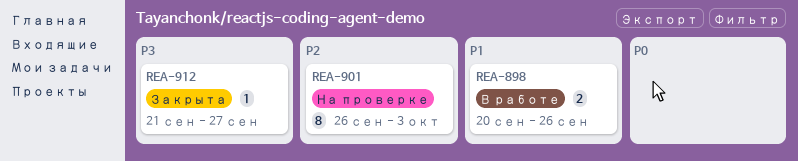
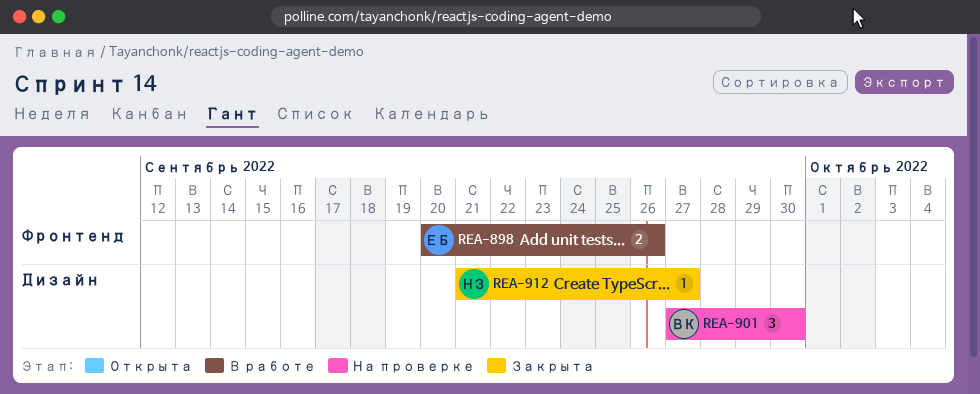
REA-901, estimate: 8 -> 3
REA-901, start: Sep 26 -> Sep 27
REA-901, due: Oct 3 -> Sep 30

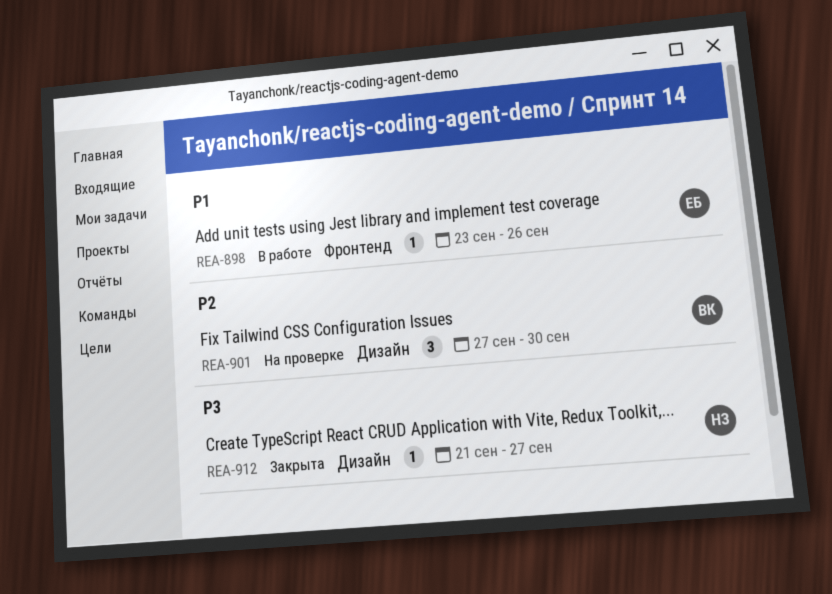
REA-898, estimate: 2 -> 1
REA-898, start: Sep 20 -> Sep 23

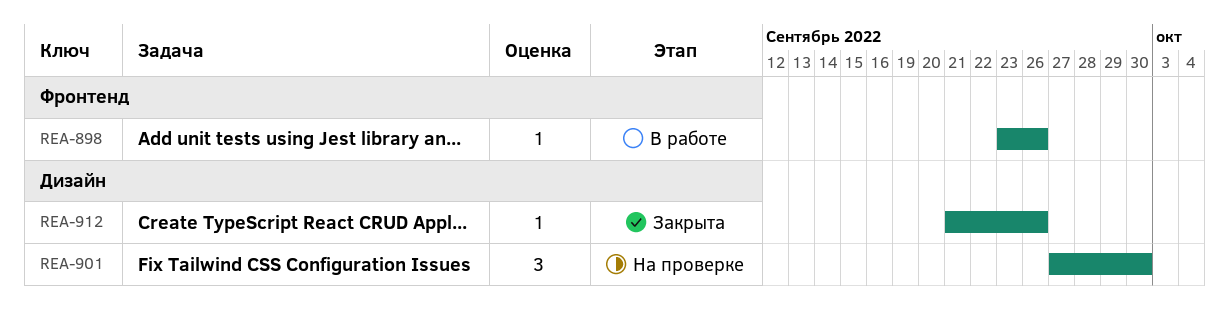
REA-912, due: Sep 27 -> Sep 26

